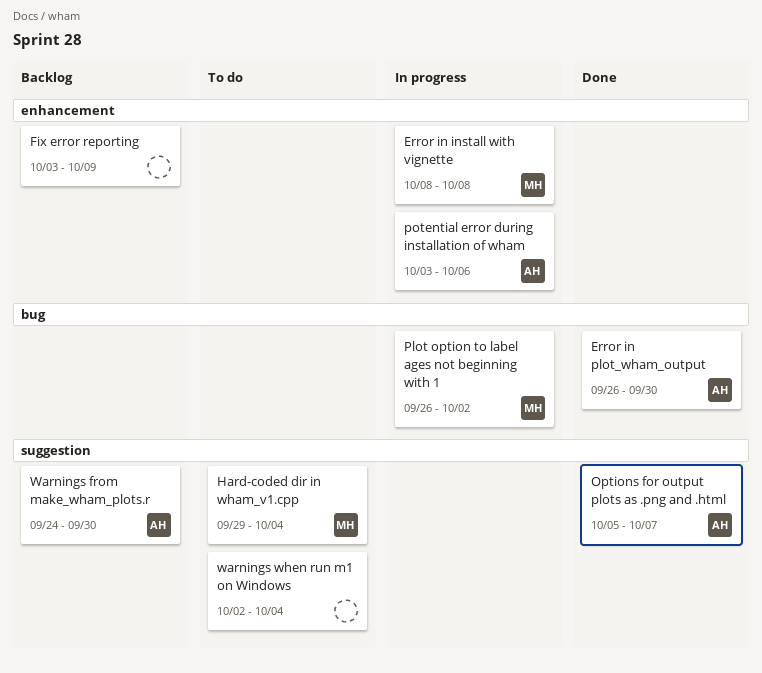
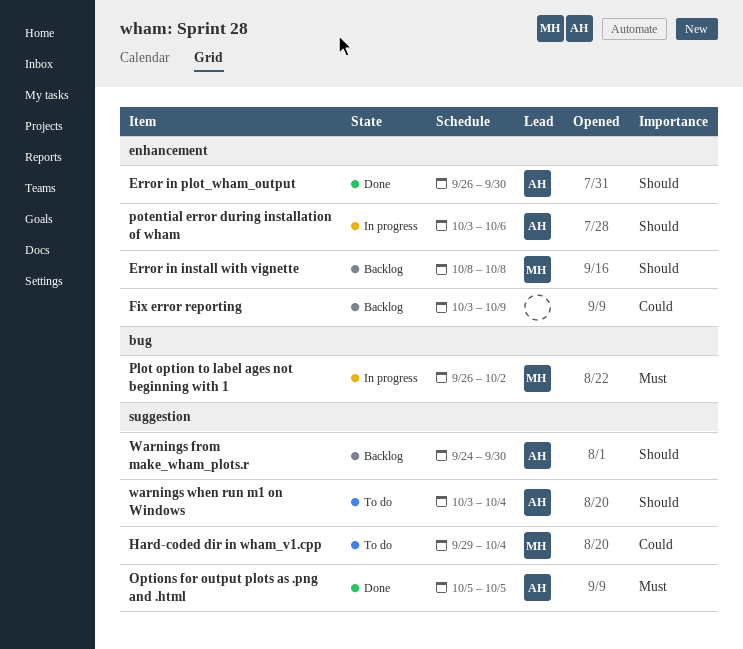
Error in install with vignette, status: In progress -> Backlog
Error in plot_wham_output, label: bug -> enhancement
Options for output plots as .png and .html, due: Oct 7 -> Oct 5
warnings when run m1 on Windows, owner: none -> AH
warnings when run m1 on Windows, start: Oct 2 -> Oct 3

